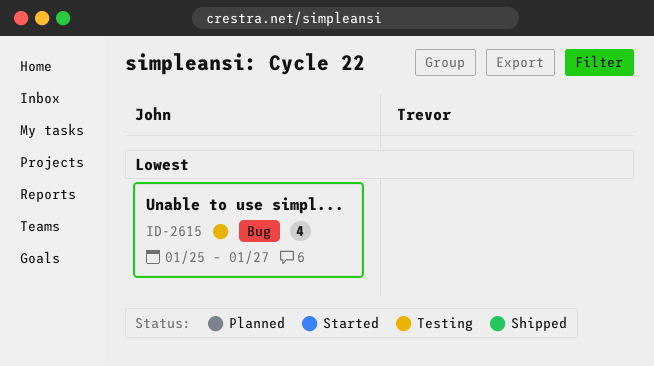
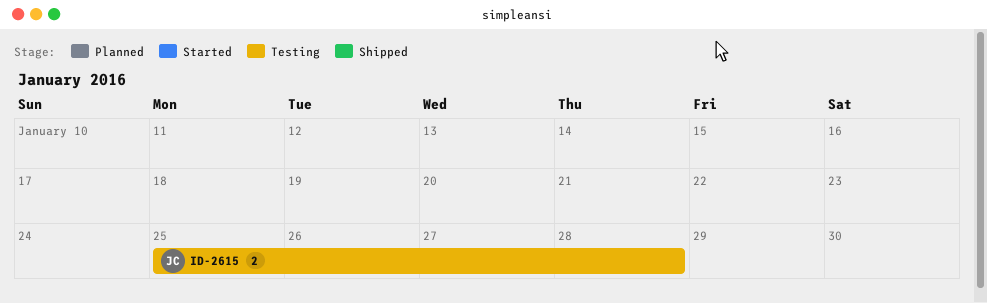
ID-2615, estimate: 4 -> 2
ID-2615, due: Jan 27 -> Jan 28

